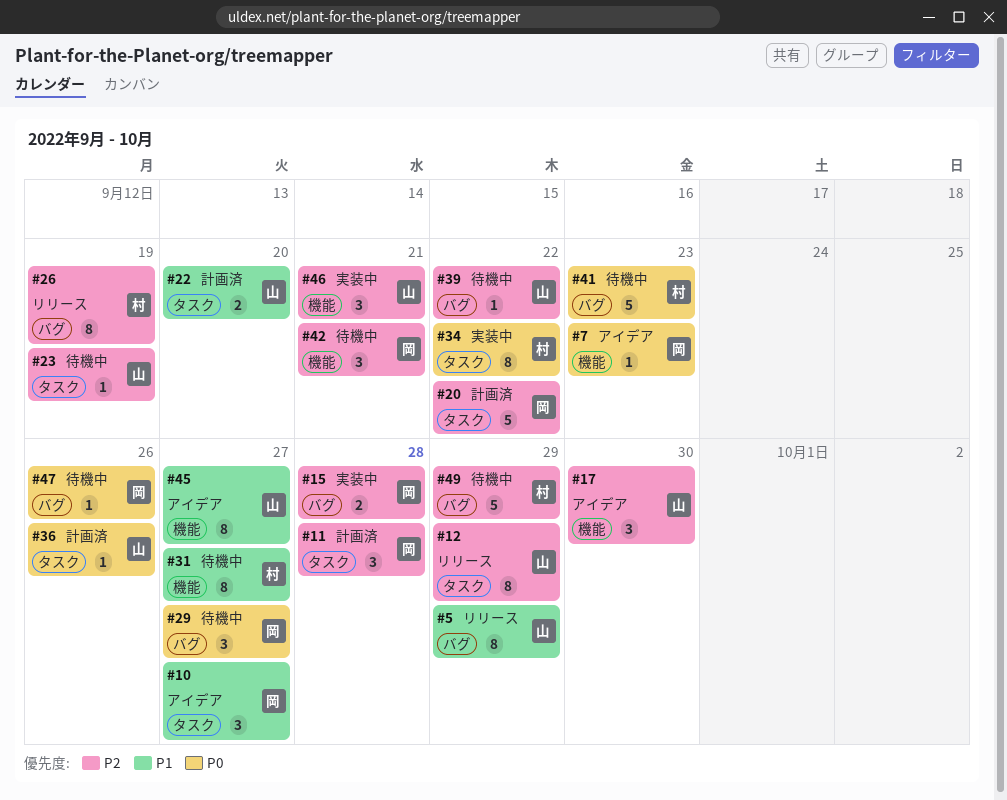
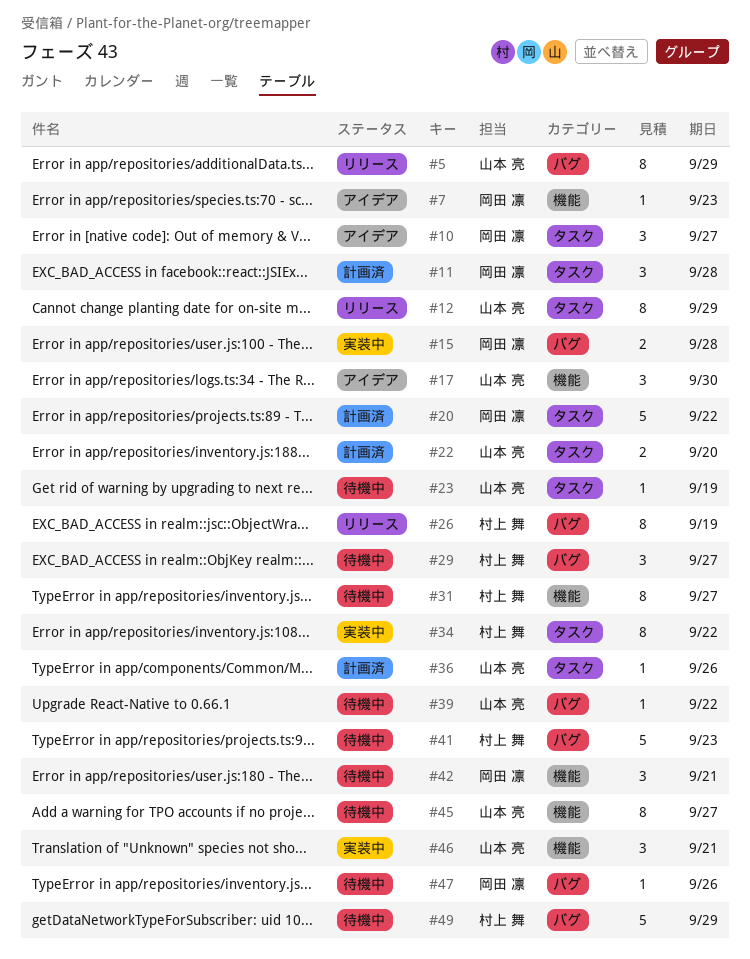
#29, owner: 岡田 凛 -> 村上 舞
#45, status: アイデア -> 待機中

